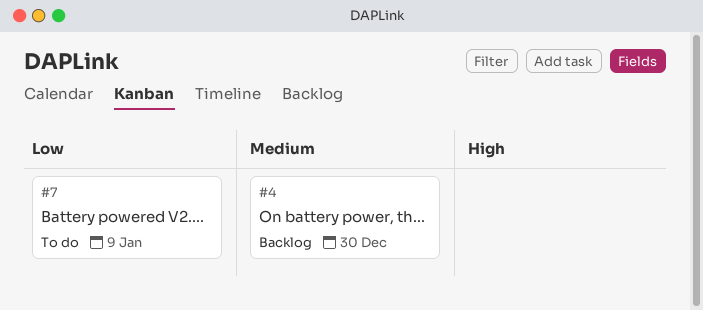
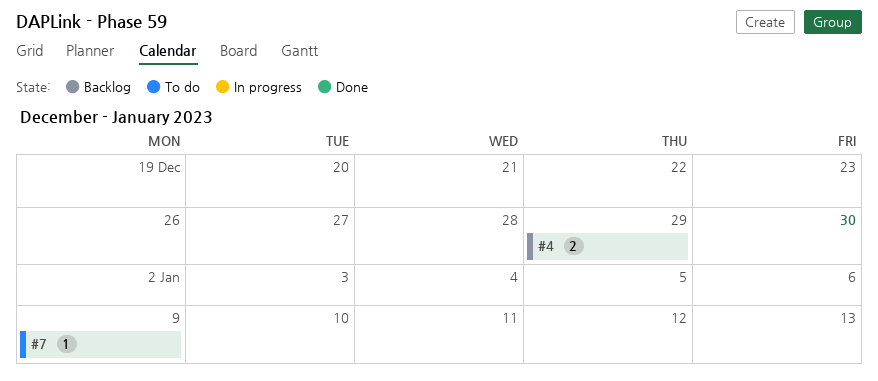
#4, due: Dec 30 -> Dec 29

